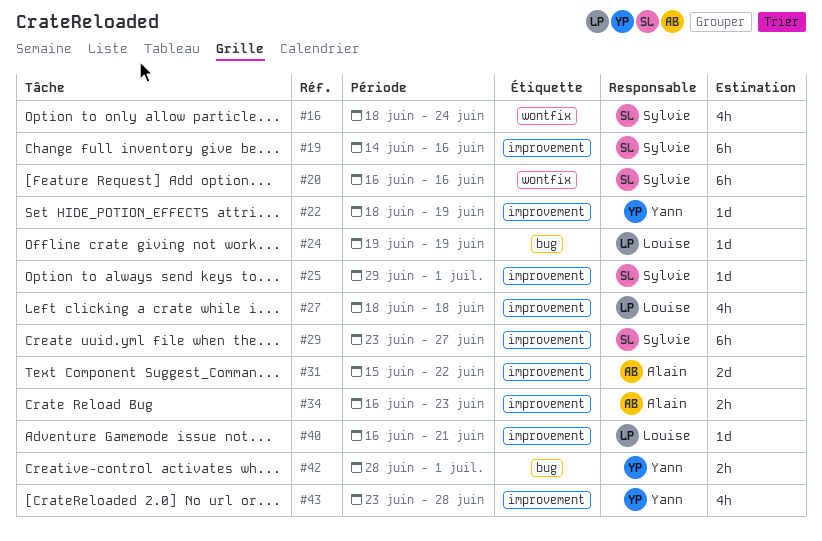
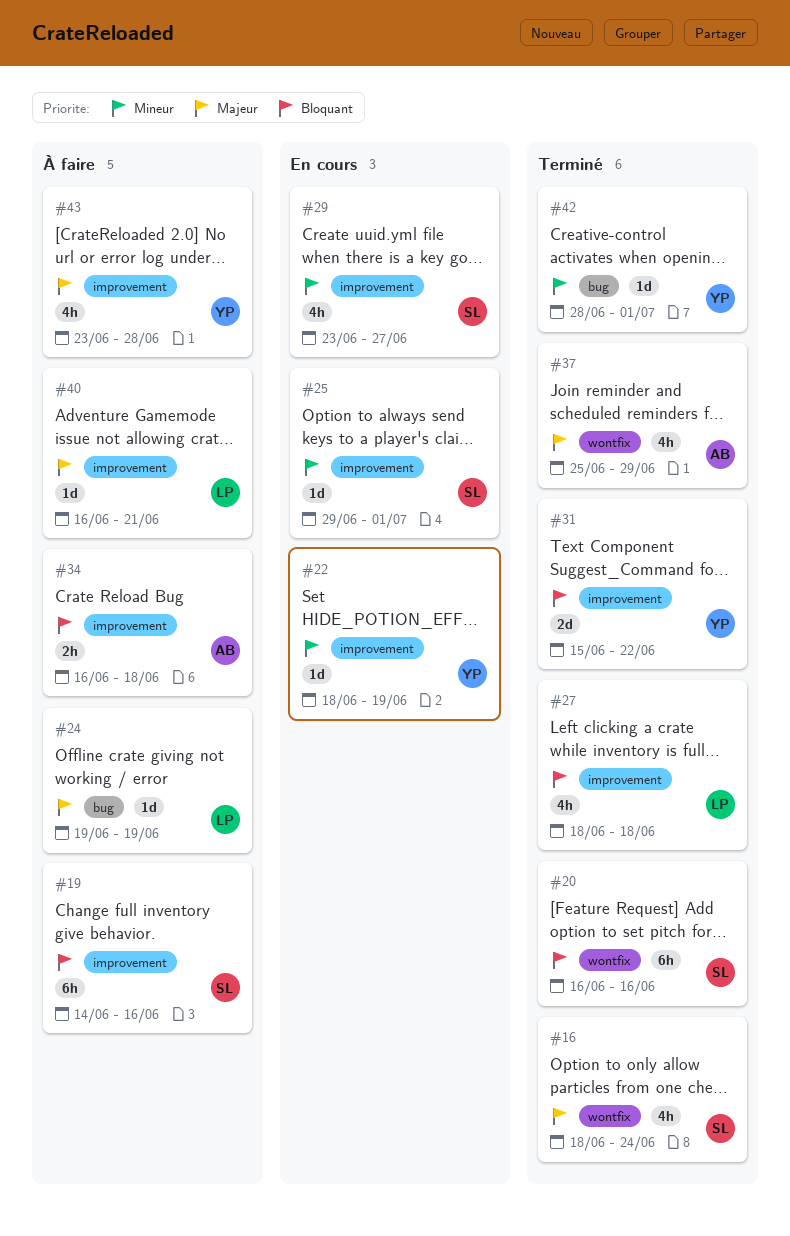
#29, estimate: 6h -> 4h
#31, owner: Alain -> Yann
#34, due: Jun 23 -> Jun 18
#37: none -> present
#42, estimate: 2h -> 1d

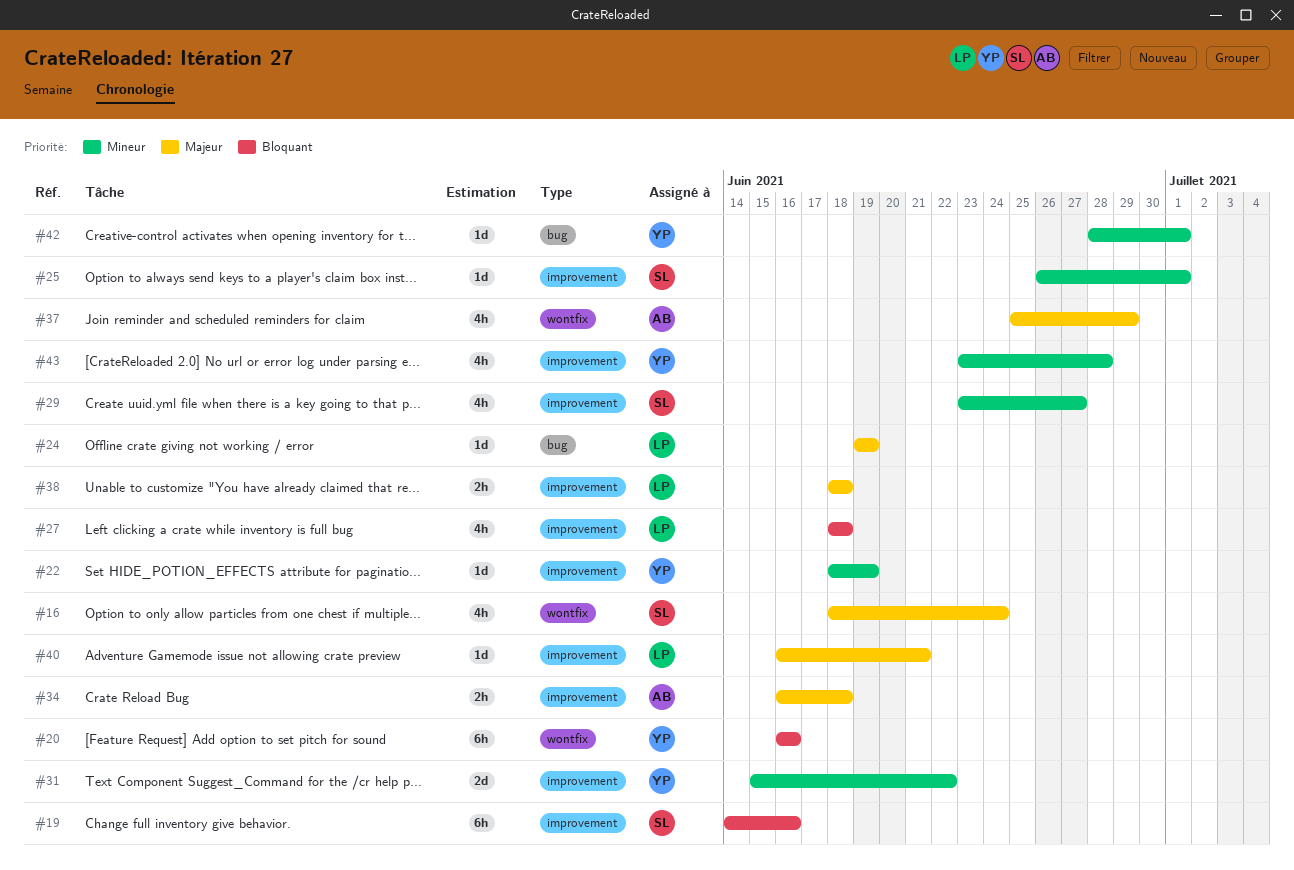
#20, owner: SL -> YP
#25, start: Jun 29 -> Jun 26
#31, priority: Bloquant -> Mineur
#34, priority: Bloquant -> Majeur
#38: none -> present
#43, priority: Majeur -> Mineur

